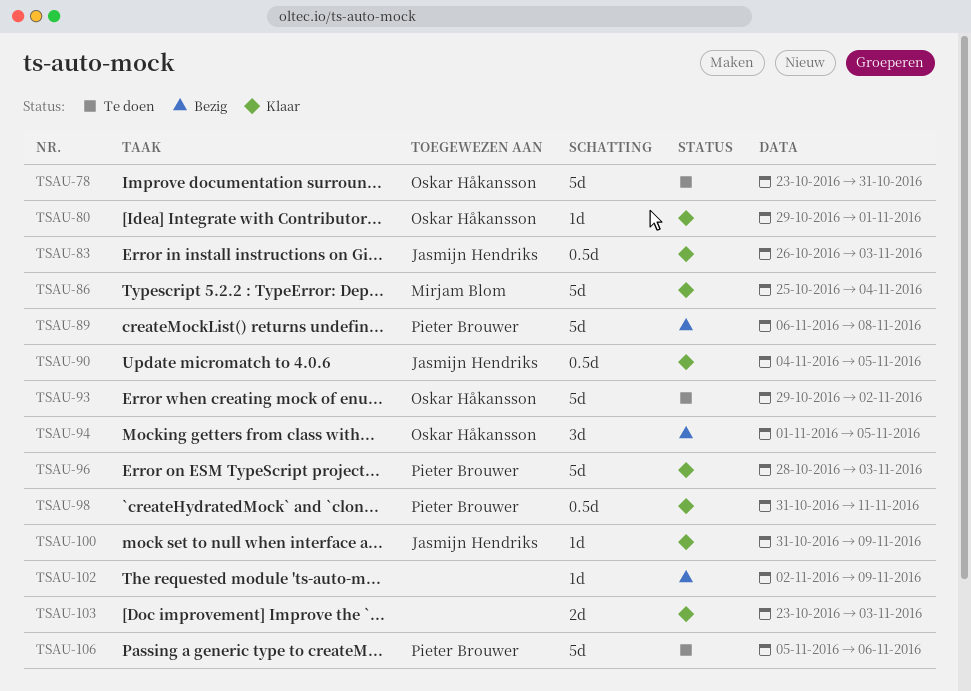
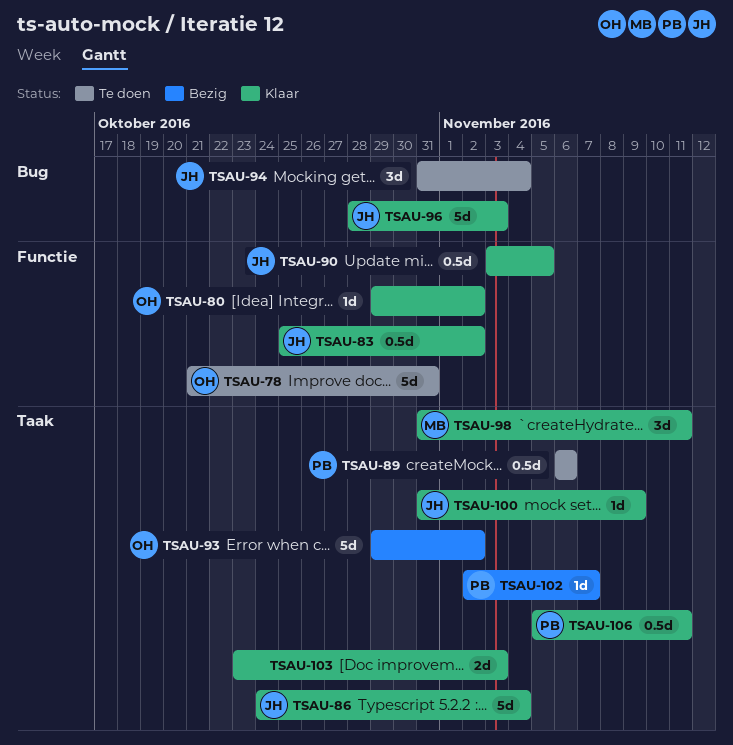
TSAU-78, start: Oct 23 -> Oct 21
TSAU-80, due: Nov 1 -> Nov 2
TSAU-83, start: Oct 26 -> Oct 25
TSAU-83, due: Nov 3 -> Nov 2
TSAU-86, owner: Mirjam Blom -> Jasmijn Hendriks
TSAU-86, start: Oct 25 -> Oct 24
TSAU-89, status: Bezig -> Te doen
TSAU-89, estimate: 5d -> 0.5d
TSAU-89, due: Nov 8 -> Nov 6
TSAU-90, start: Nov 4 -> Nov 3
TSAU-93, status: Te doen -> Bezig
TSAU-94, status: Bezig -> Te doen
TSAU-94, owner: Oskar Håkansson -> Jasmijn Hendriks
TSAU-94, start: Nov 1 -> Oct 31
TSAU-94, due: Nov 5 -> Nov 4
TSAU-96, owner: Pieter Brouwer -> Jasmijn Hendriks
TSAU-98, owner: Pieter Brouwer -> Mirjam Blom
TSAU-98, estimate: 0.5d -> 3d
TSAU-102, owner: none -> Pieter Brouwer
TSAU-102, due: Nov 9 -> Nov 7
TSAU-106, status: Te doen -> Klaar
TSAU-106, estimate: 5d -> 0.5d
TSAU-106, due: Nov 6 -> Nov 11

